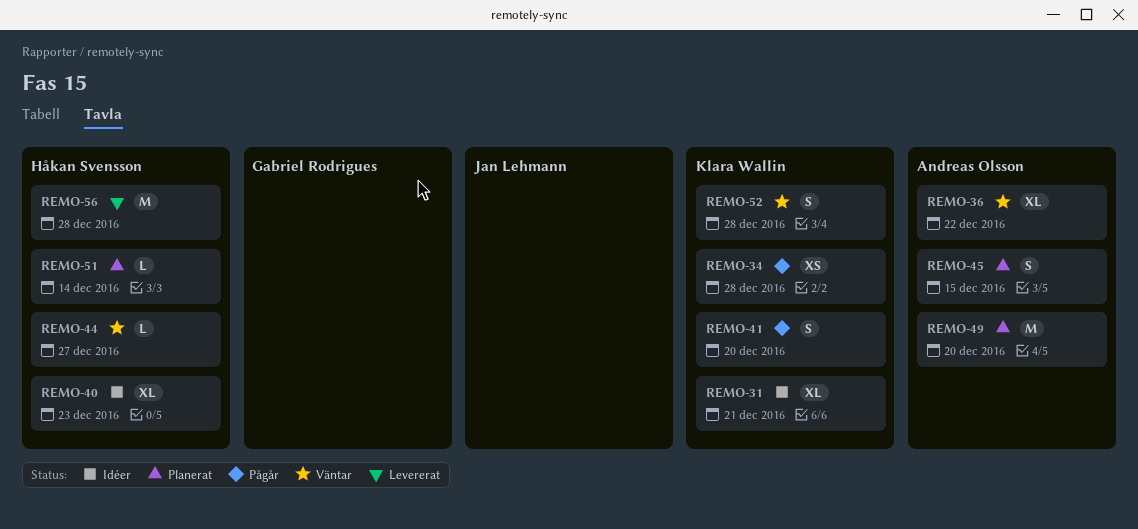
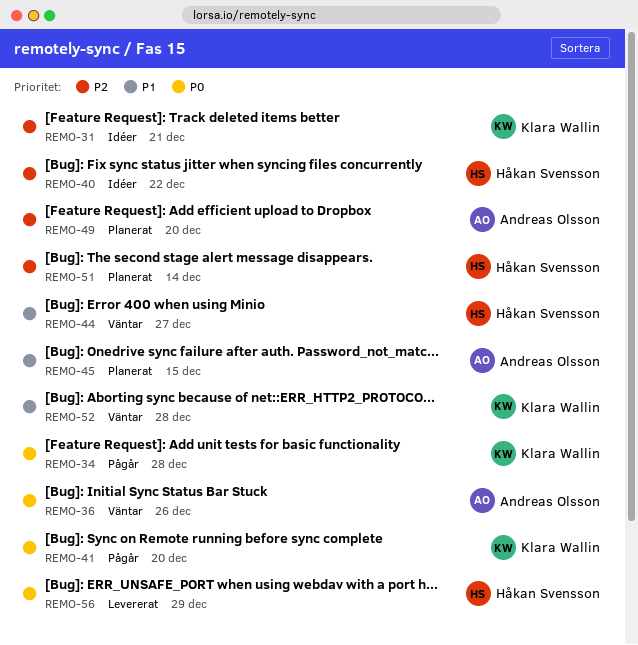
REMO-36, due: Dec 22 -> Dec 26
REMO-40, due: Dec 23 -> Dec 22
REMO-56, due: Dec 28 -> Dec 29

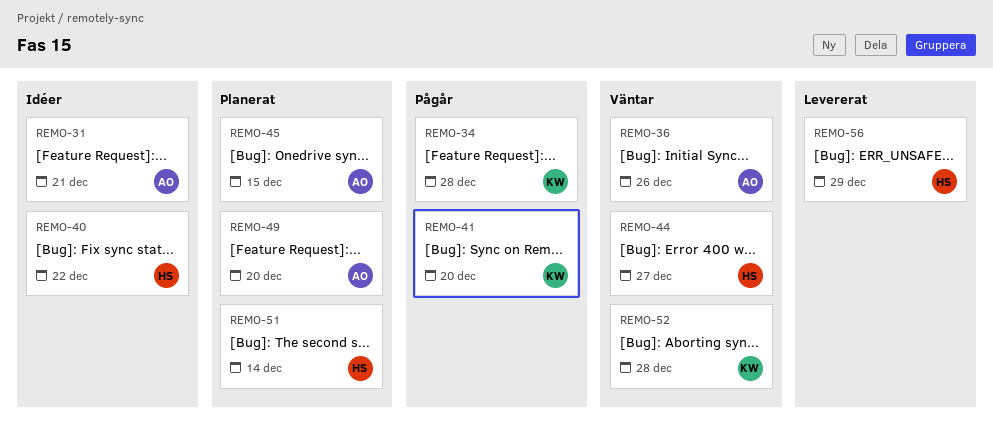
REMO-31, owner: Klara Wallin -> Andreas Olsson

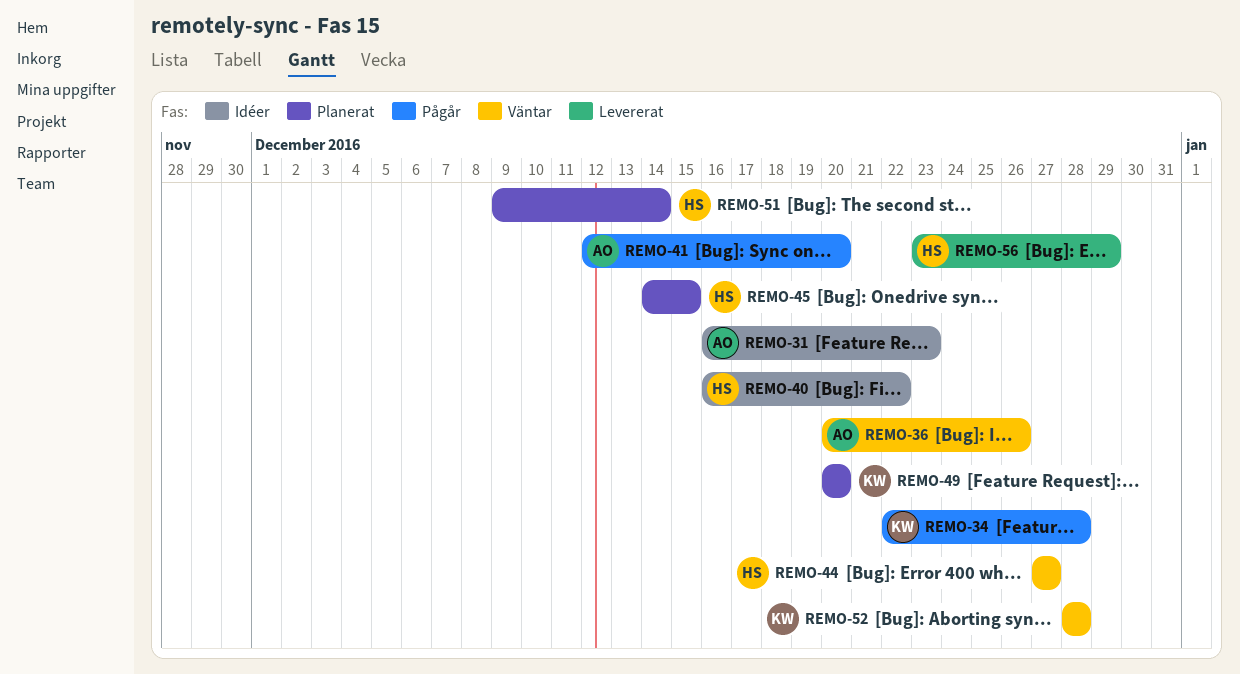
REMO-31, due: Dec 21 -> Dec 23
REMO-41, owner: KW -> AO
REMO-45, owner: AO -> HS
REMO-49, owner: AO -> KW

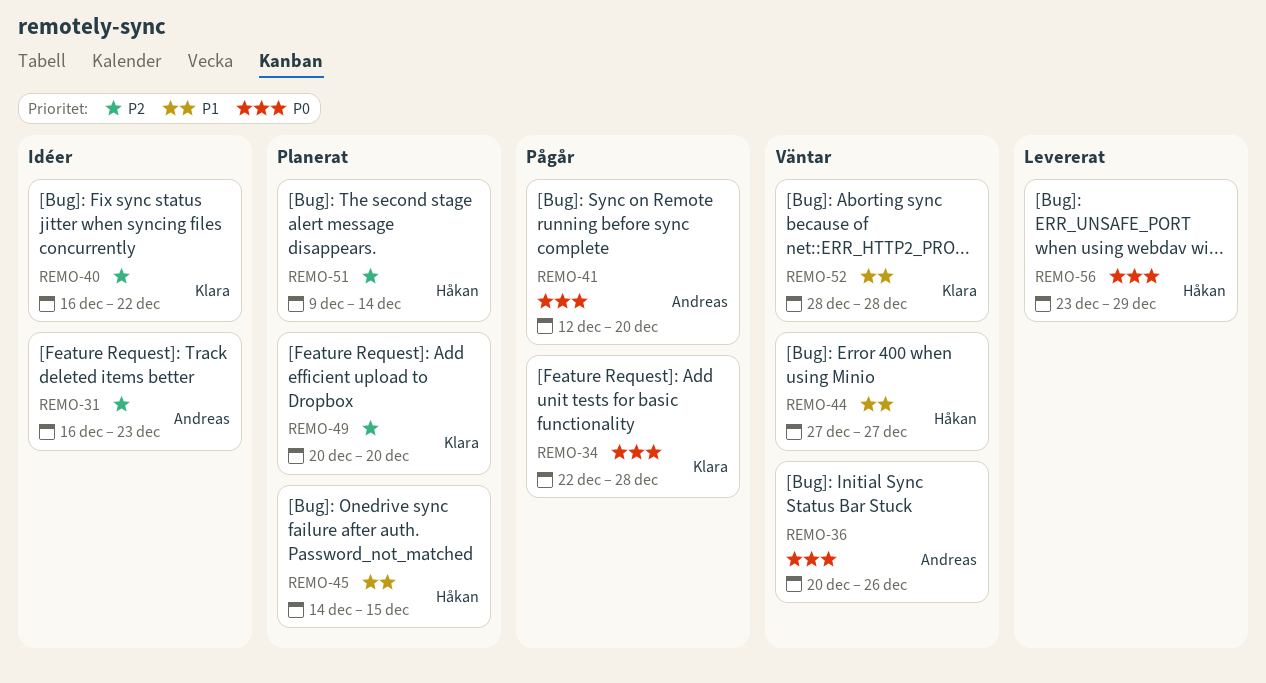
REMO-40, owner: Håkan -> Klara

